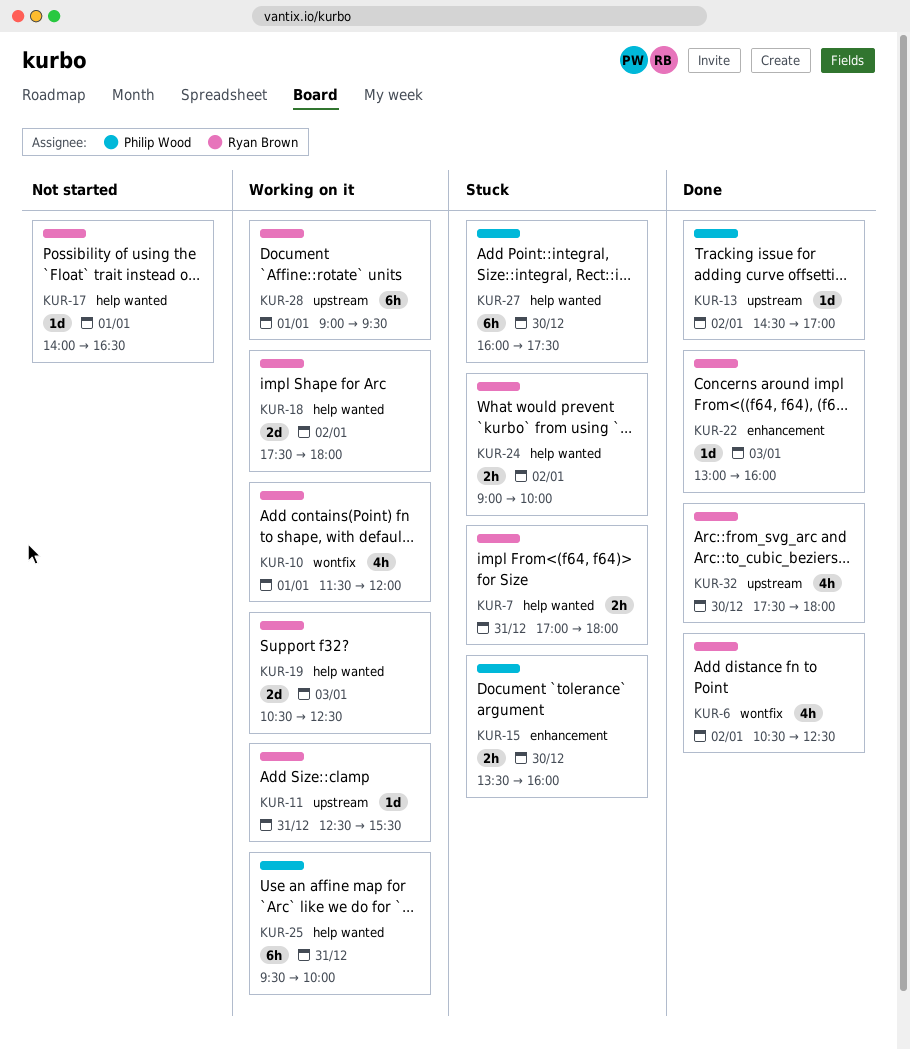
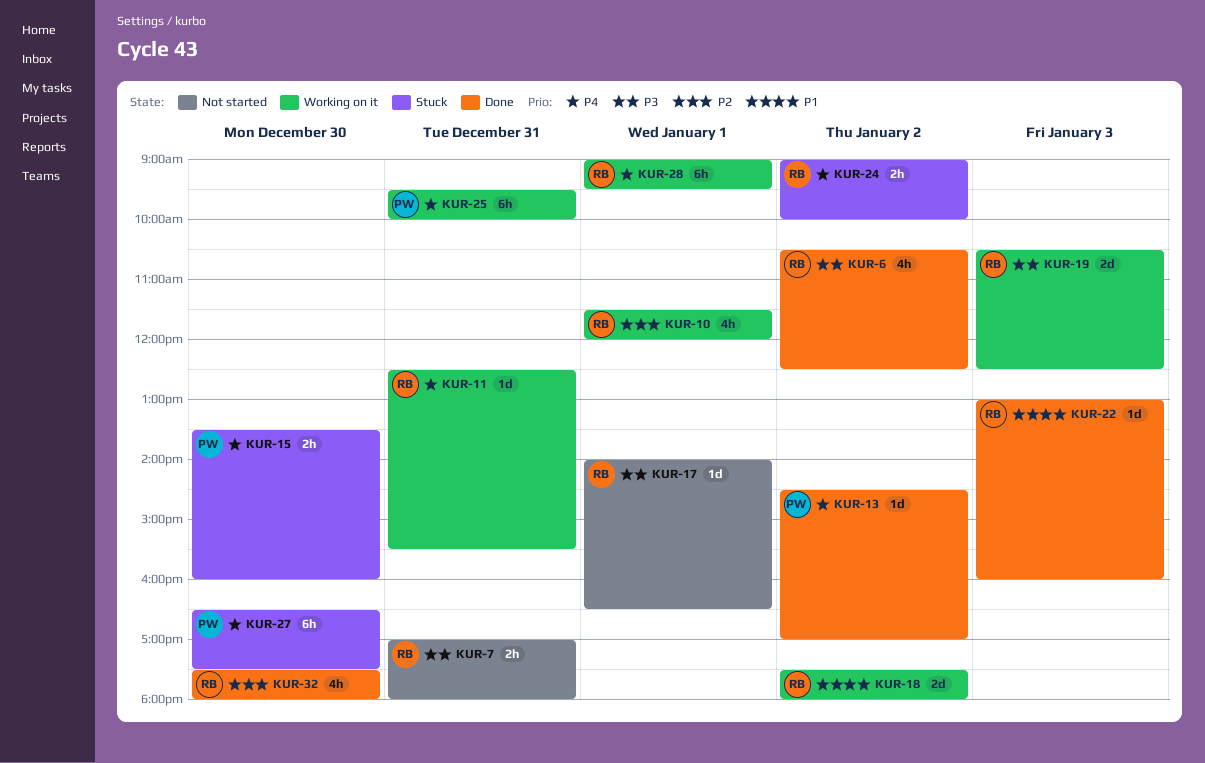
KUR-7, status: Stuck -> Not started
KUR-27, begins: 16:00 -> 16:30

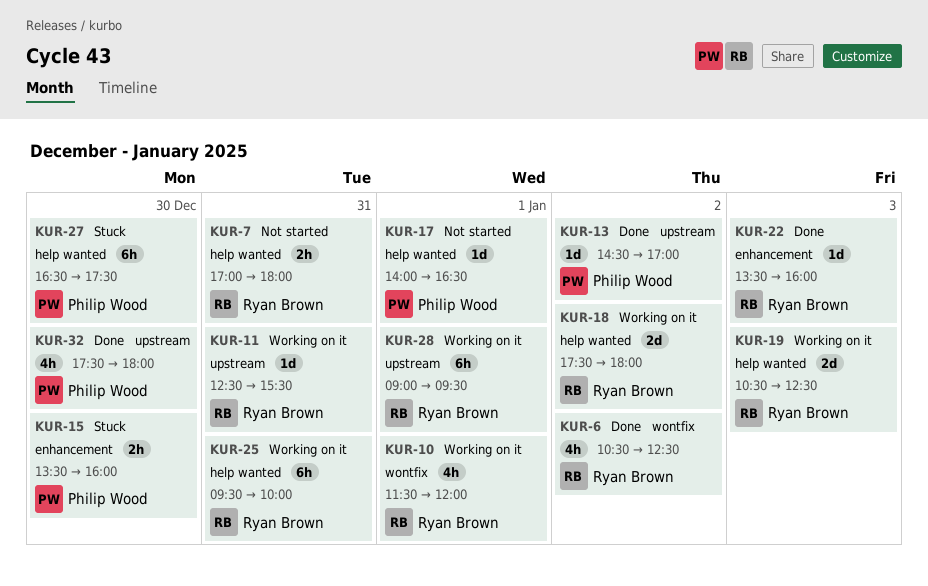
KUR-17, owner: Ryan Brown -> Philip Wood
KUR-22, begins: 13:00 -> 13:30
KUR-24: present -> none
KUR-25, owner: Philip Wood -> Ryan Brown
KUR-32, owner: Ryan Brown -> Philip Wood

